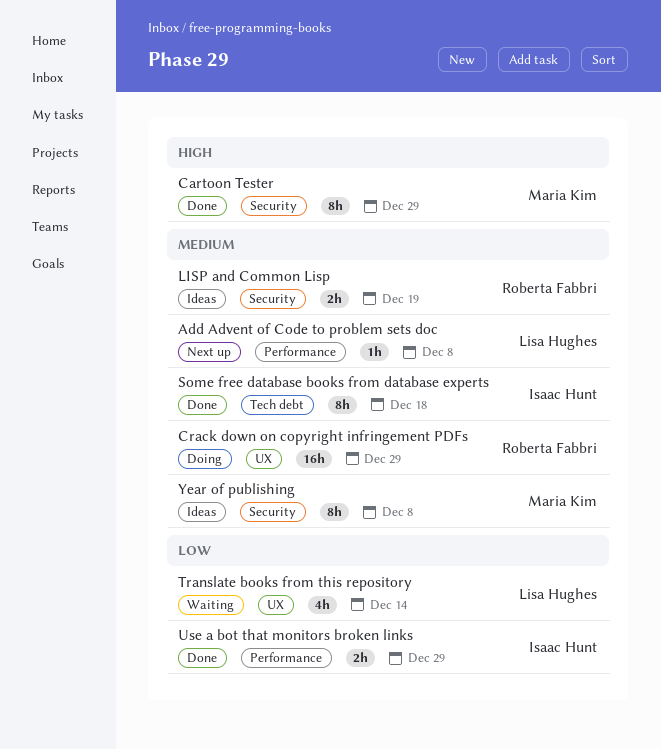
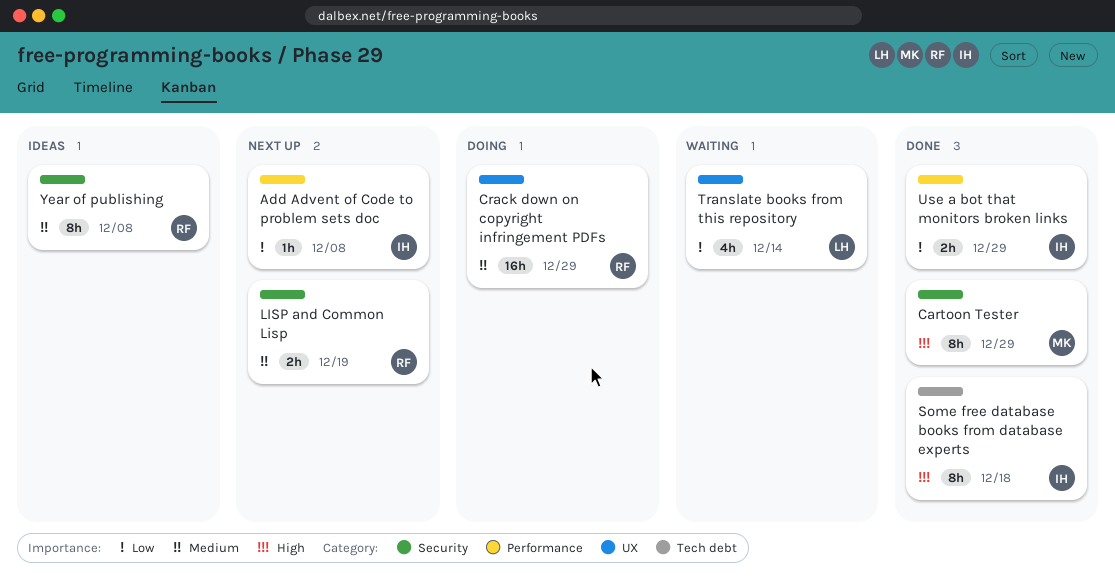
Add Advent of Code to problem sets doc, owner: Lisa Hughes -> Isaac Hunt
Add Advent of Code to problem sets doc, priority: Medium -> Low
LISP and Common Lisp, status: Ideas -> Next up
Some free database books from database experts, priority: Medium -> High
Year of publishing, owner: Maria Kim -> Roberta Fabbri

